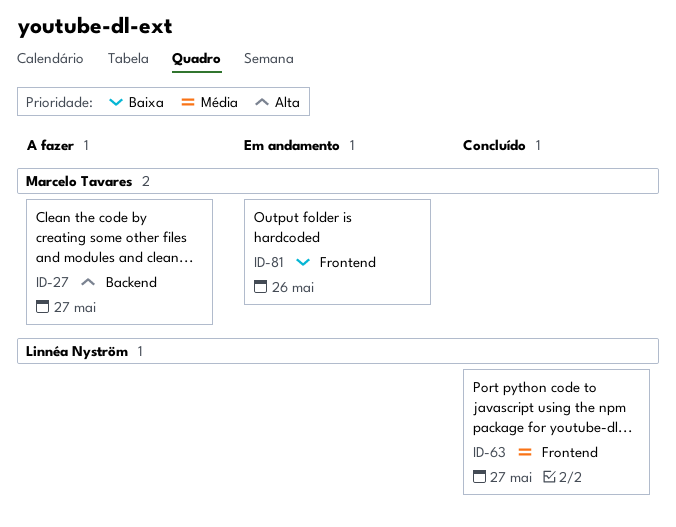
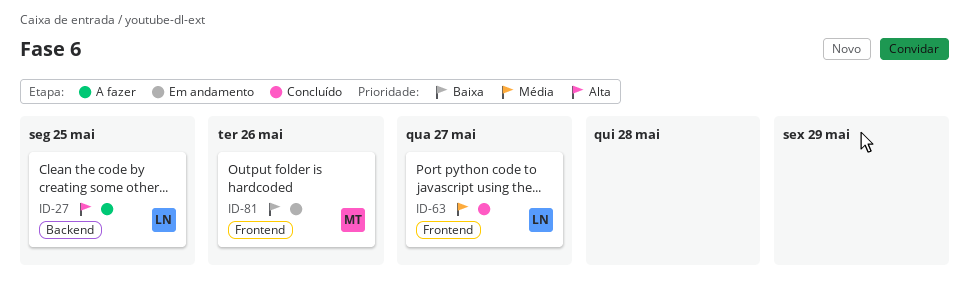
ID-27, owner: Marcelo Tavares -> Linnéa Nyström
ID-27, due: May 27 -> May 25

